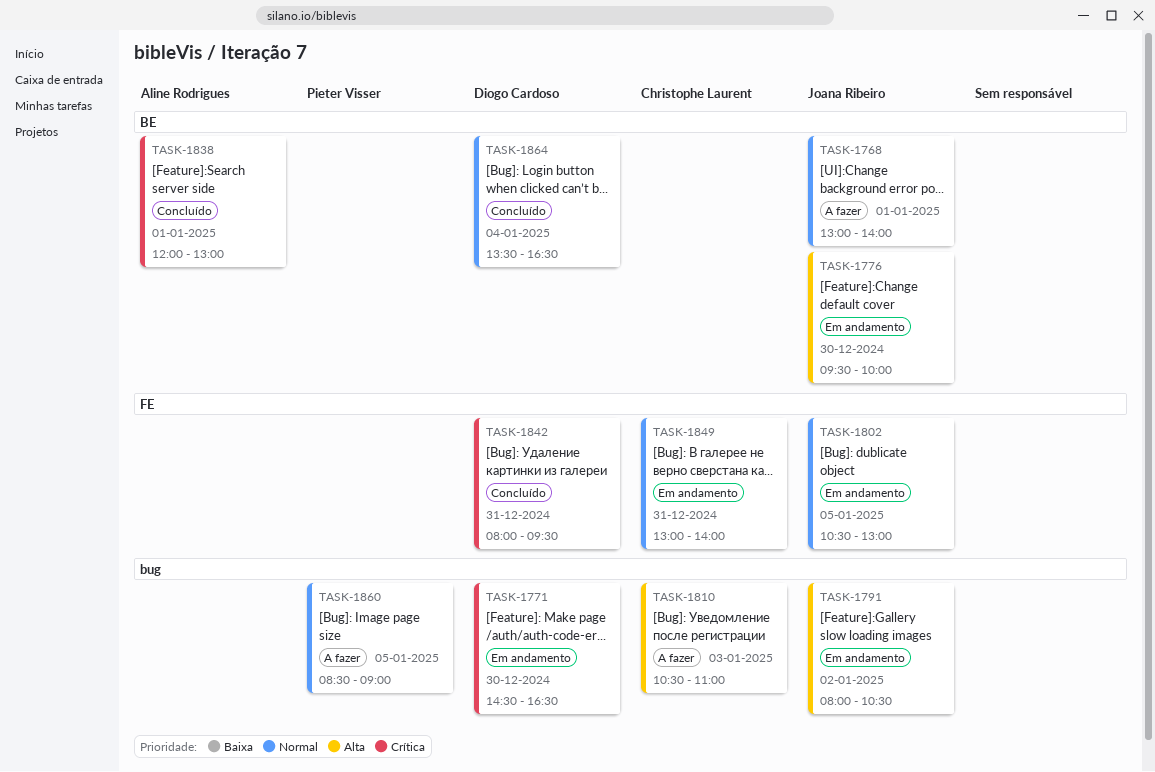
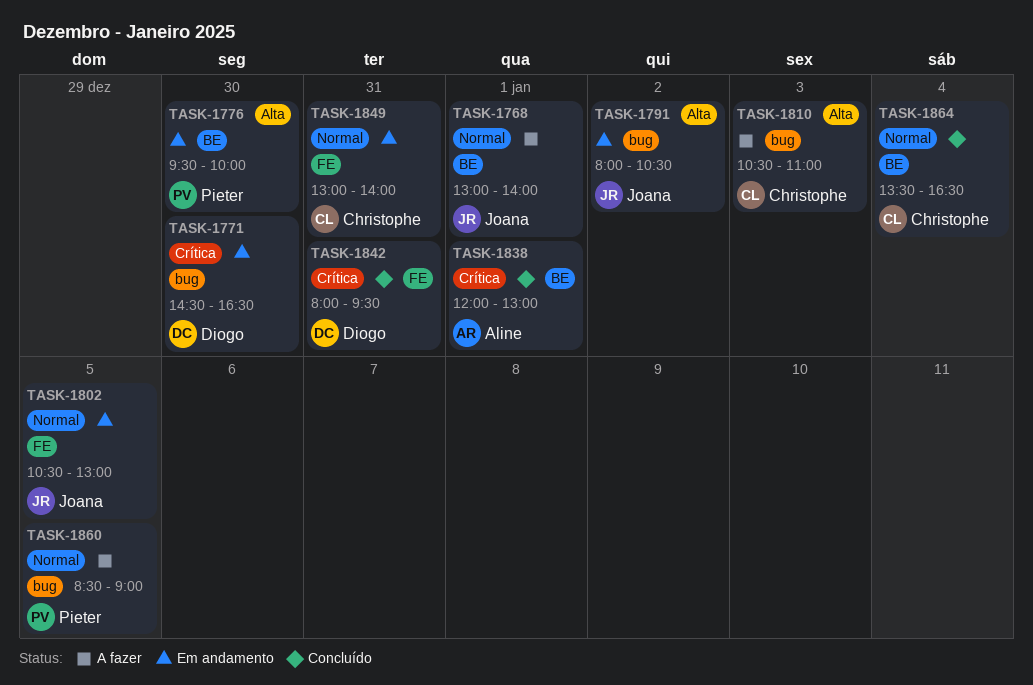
TASK-1776, owner: Joana Ribeiro -> Pieter Visser
TASK-1864, owner: Diogo Cardoso -> Christophe Laurent

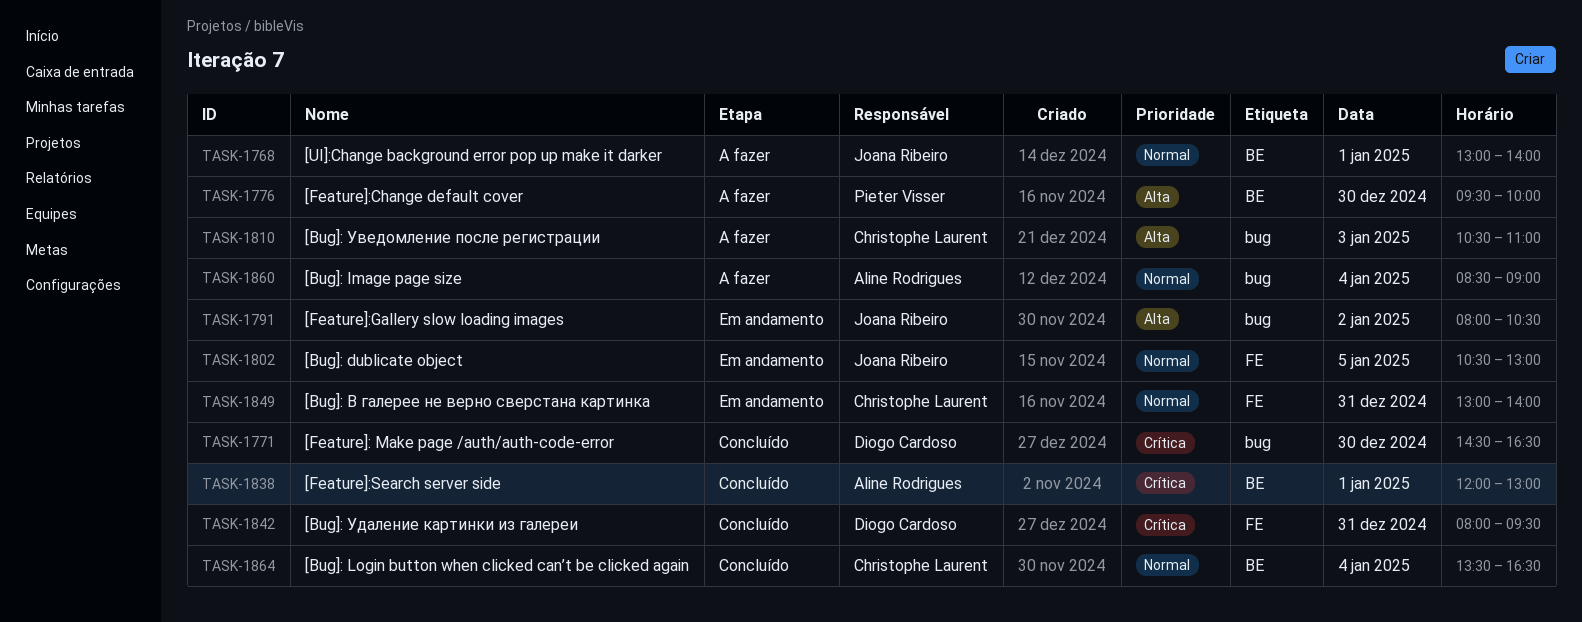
TASK-1771, status: Em andamento -> Concluído
TASK-1776, status: Em andamento -> A fazer
TASK-1860, owner: Pieter Visser -> Aline Rodrigues
TASK-1860, day: Jan 5 -> Jan 4

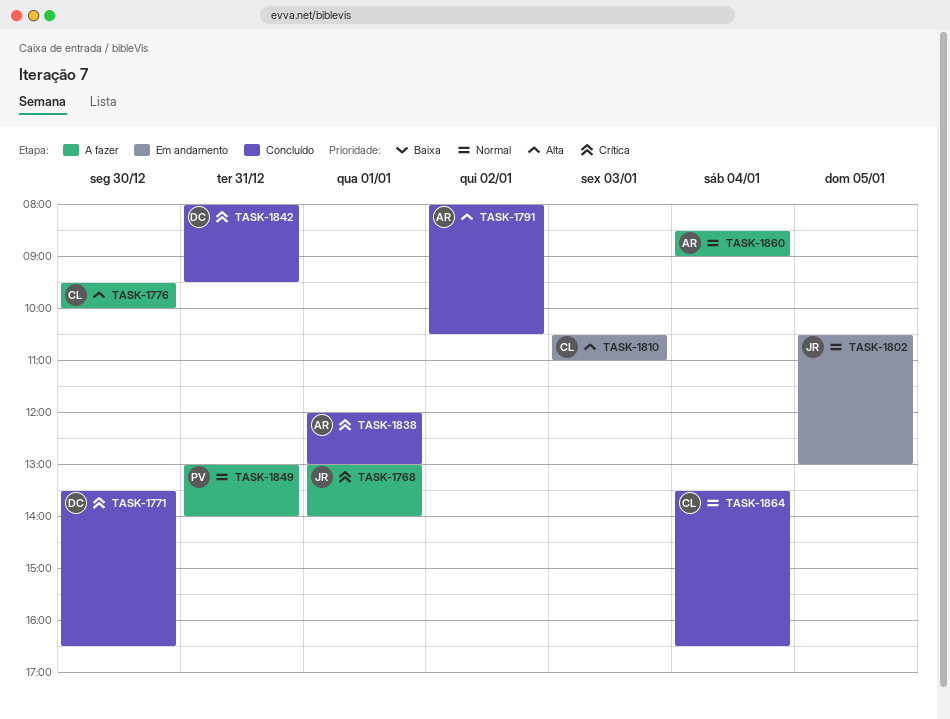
TASK-1768, priority: Normal -> Crítica
TASK-1771, begins: 14:30 -> 13:30
TASK-1776, owner: Pieter Visser -> Christophe Laurent
TASK-1791, status: Em andamento -> Concluído
TASK-1791, owner: Joana Ribeiro -> Aline Rodrigues
TASK-1810, status: A fazer -> Em andamento
TASK-1849, status: Em andamento -> A fazer
TASK-1849, owner: Christophe Laurent -> Pieter Visser

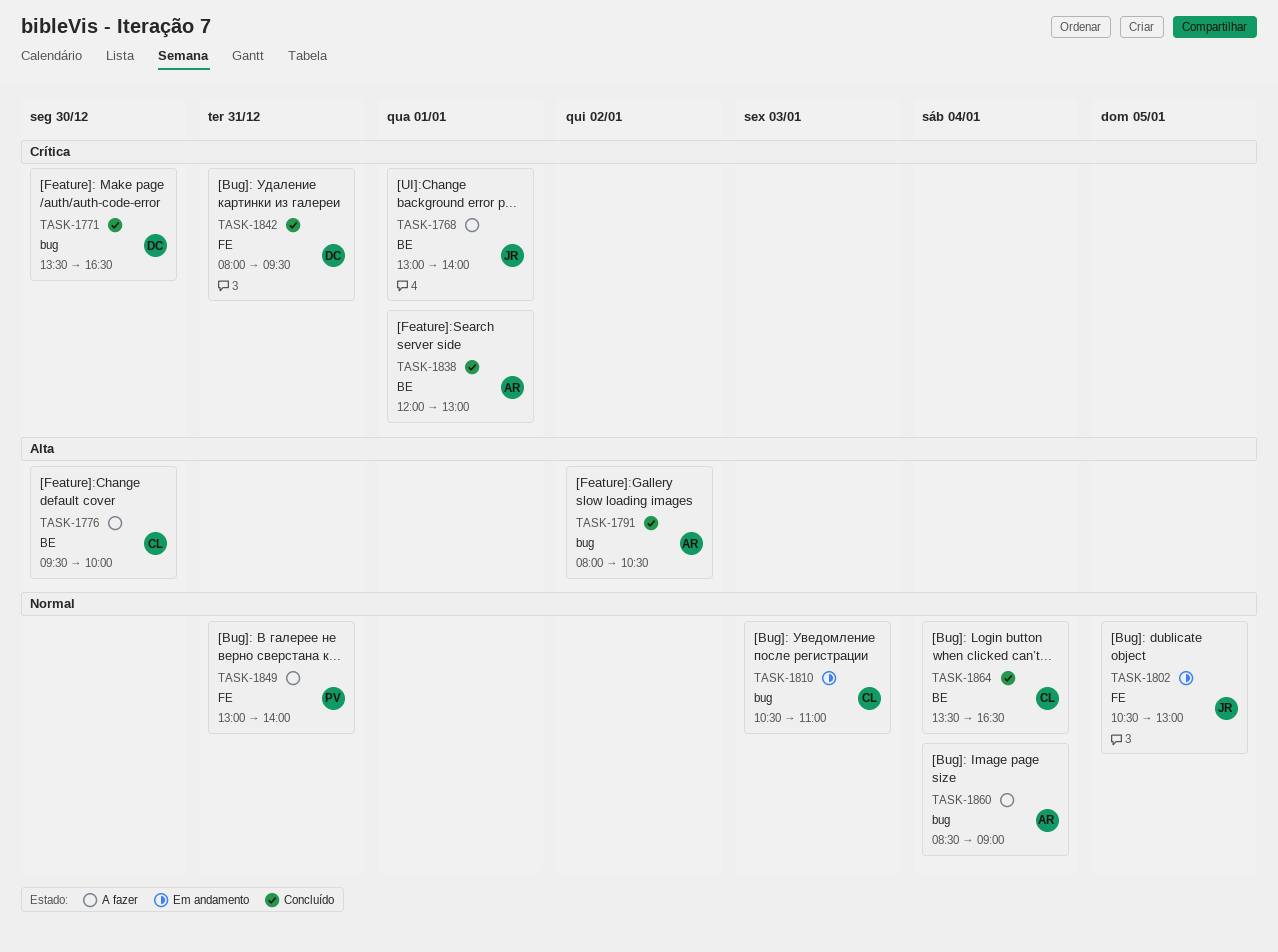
TASK-1810, priority: Alta -> Normal

